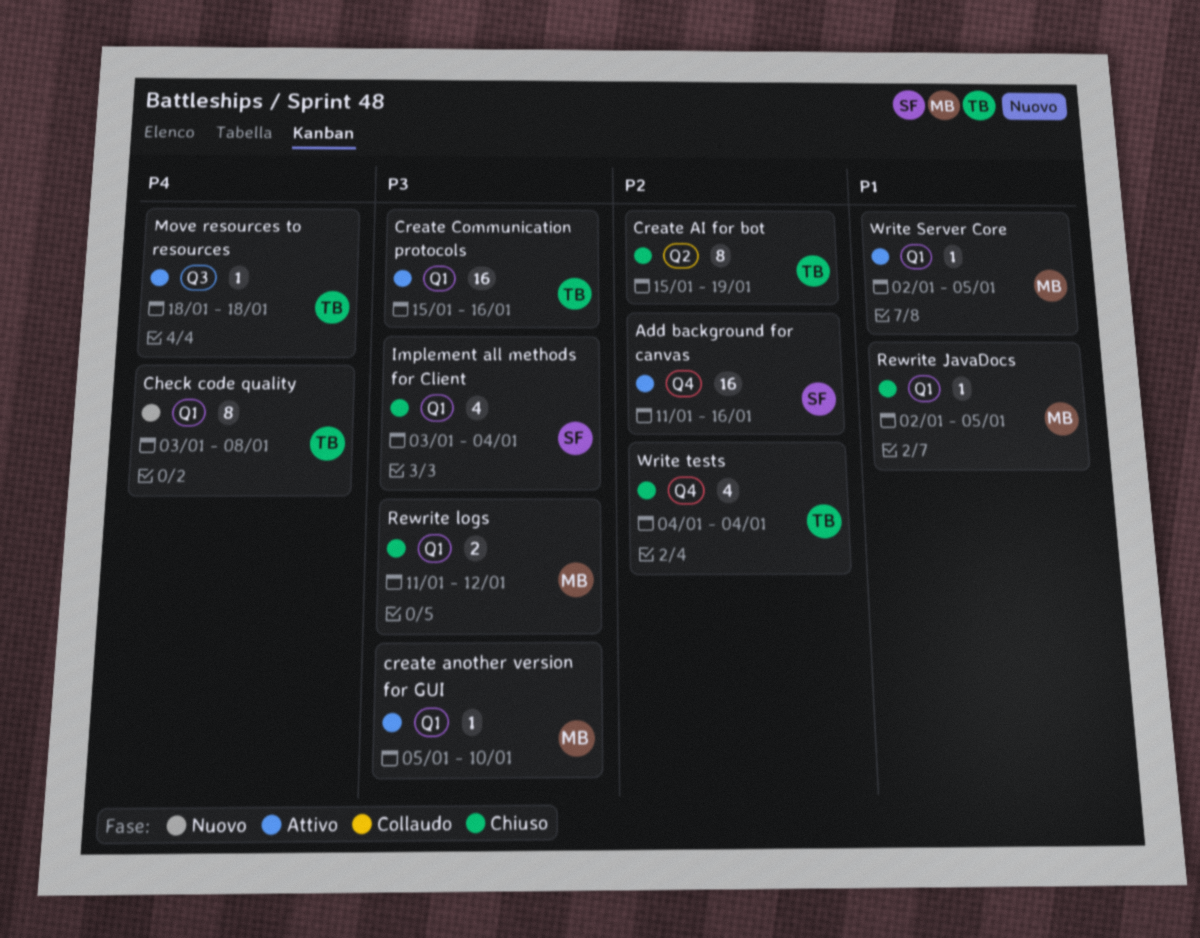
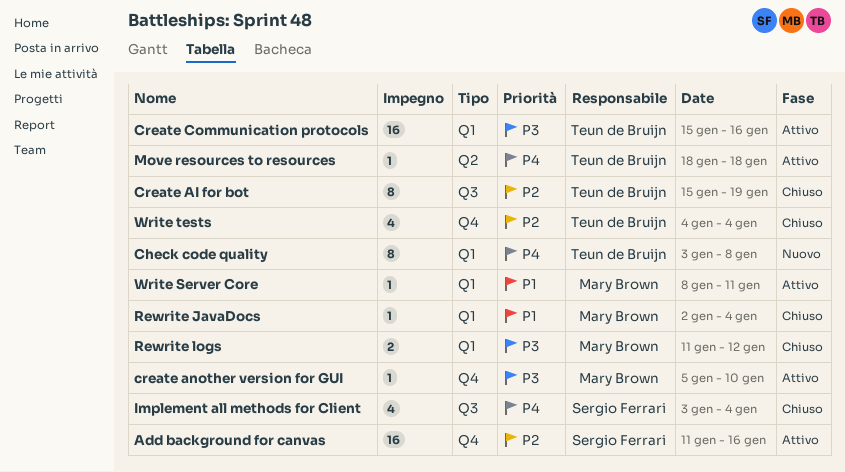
Create AI for bot, label: Q2 -> Q3
create another version for GUI, label: Q1 -> Q4
Implement all methods for Client, priority: P3 -> P4
Implement all methods for Client, label: Q1 -> Q3
Move resources to resources, label: Q3 -> Q2
Rewrite JavaDocs, due: Jan 5 -> Jan 4
Write Server Core, start: Jan 2 -> Jan 8
Write Server Core, due: Jan 5 -> Jan 11

